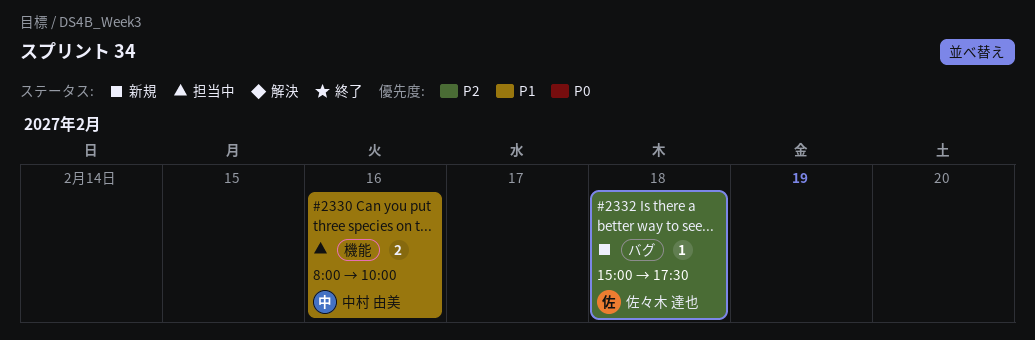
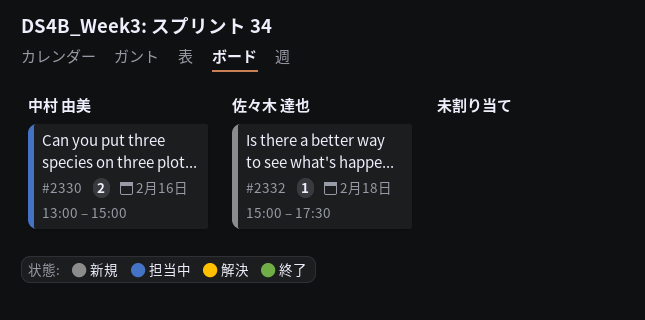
#2330, begins: 08:00 -> 13:00
#2330, ends: 10:00 -> 15:00

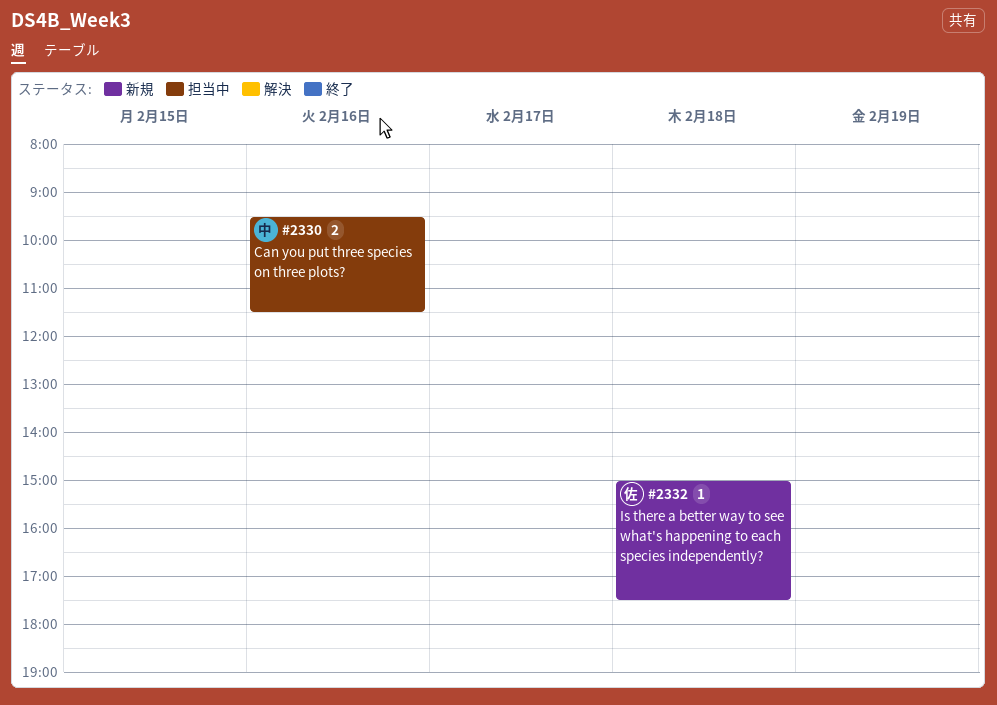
#2330, begins: 13:00 -> 09:30
#2330, ends: 15:00 -> 11:30

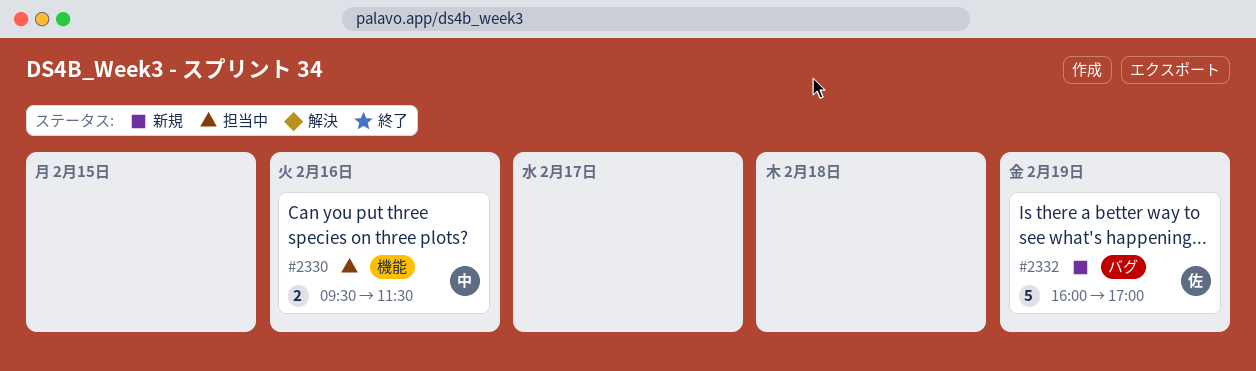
#2332, estimate: 1 -> 5
#2332, day: Feb 18 -> Feb 19
#2332, begins: 15:00 -> 16:00
#2332, ends: 17:30 -> 17:00

